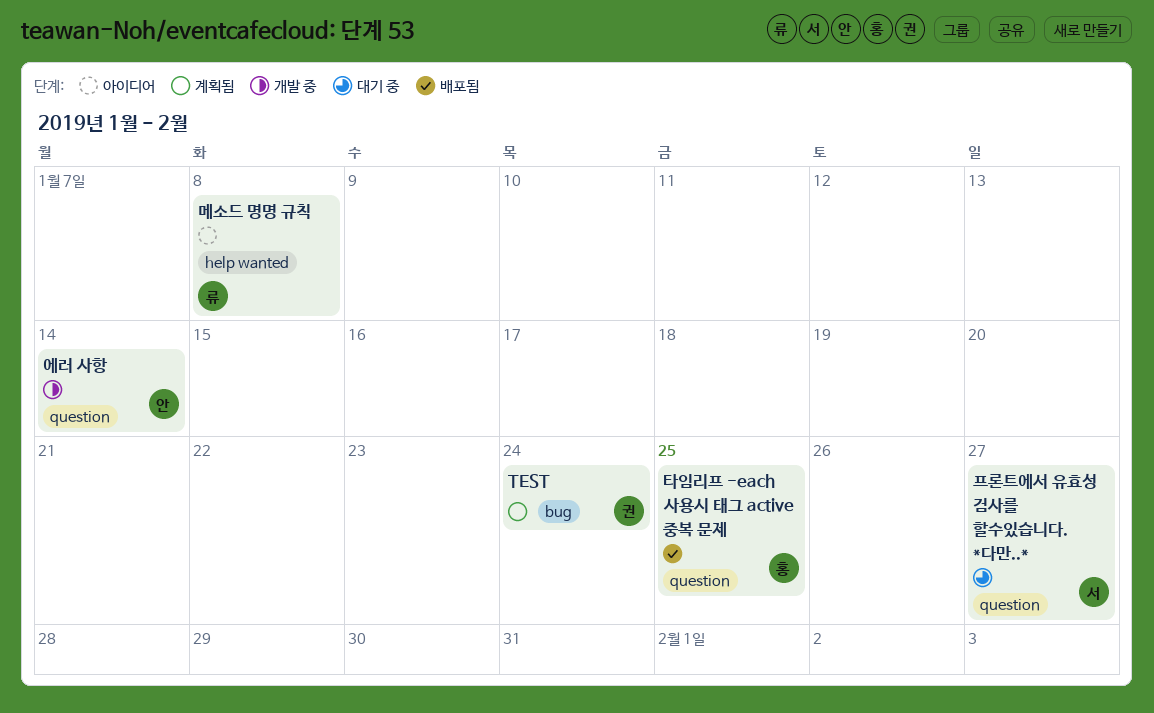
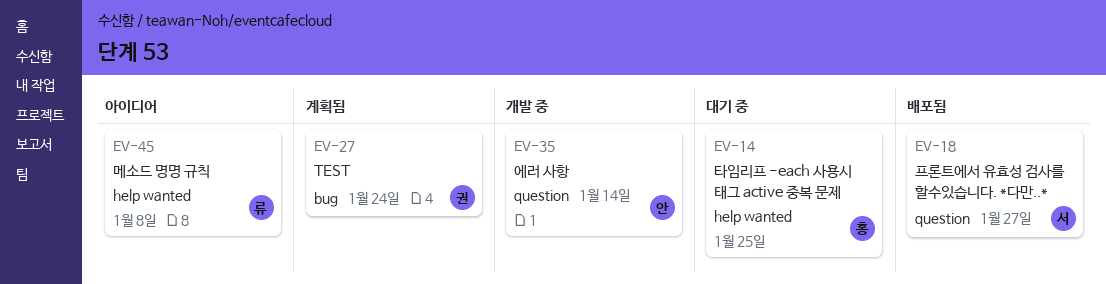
타임리프 -each 사용시 태그 active 중복 문제, status: 배포됨 -> 대기 중
타임리프 -each 사용시 태그 active 중복 문제, label: question -> help wanted
프론트에서 유효성 검사를 할수있습니다. *다만..*, status: 대기 중 -> 배포됨

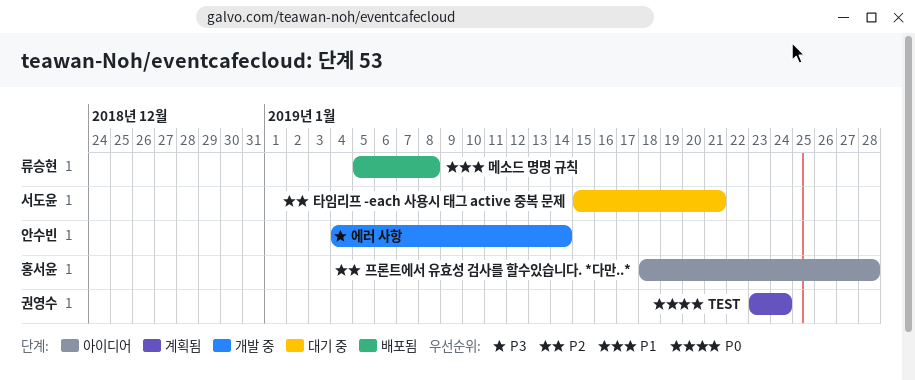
메소드 명명 규칙, status: 아이디어 -> 배포됨
타임리프 -each 사용시 태그 active 중복 문제, owner: 홍서윤 -> 서도윤
타임리프 -each 사용시 태그 active 중복 문제, due: Jan 25 -> Jan 21
프론트에서 유효성 검사를 할수있습니다. *다만..*, status: 배포됨 -> 아이디어
프론트에서 유효성 검사를 할수있습니다. *다만..*, owner: 서도윤 -> 홍서윤
프론트에서 유효성 검사를 할수있습니다. *다만..*, due: Jan 27 -> Jan 28

